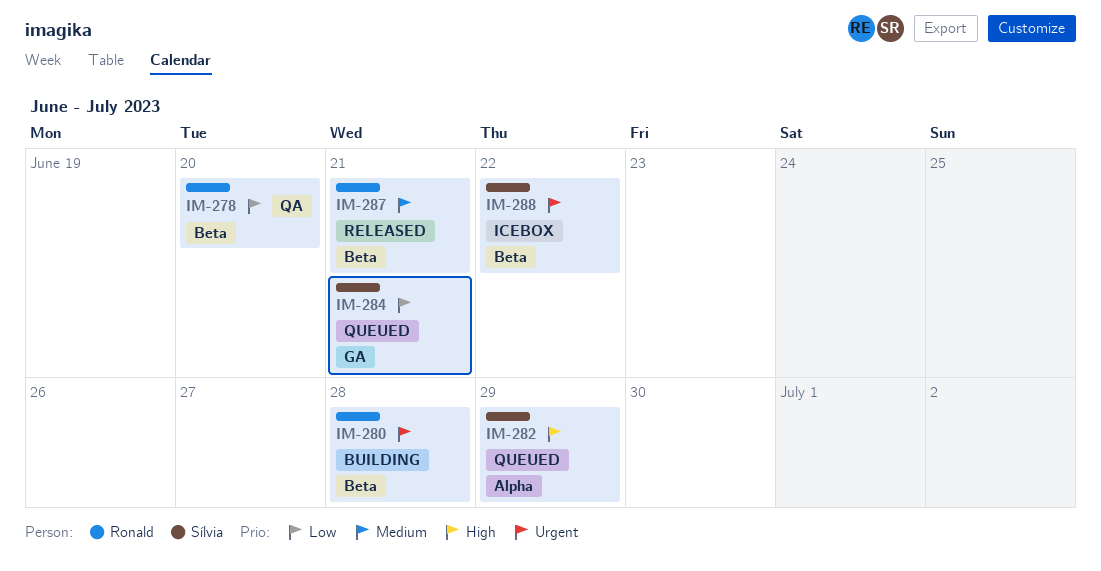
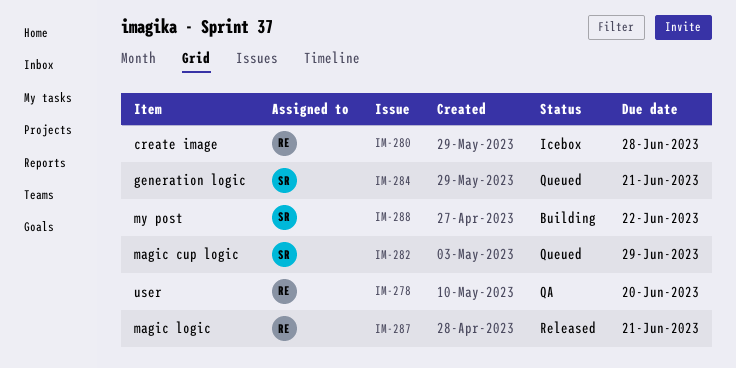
IM-280, status: Building -> Icebox
IM-288, status: Icebox -> Building

